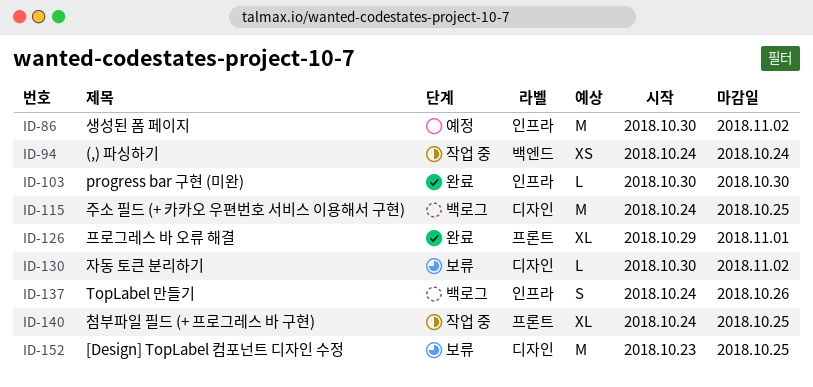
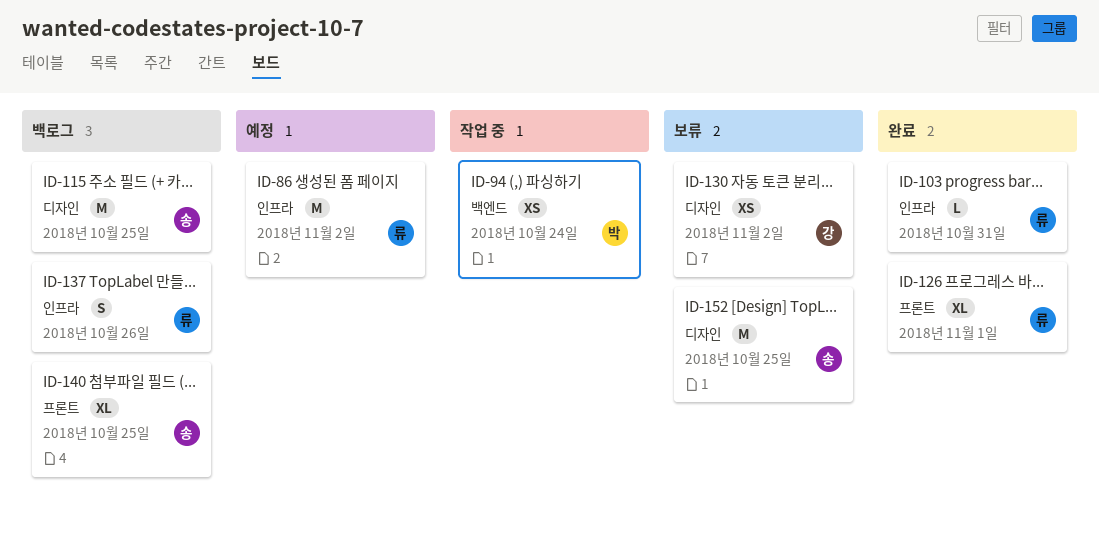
ID-103, due: Oct 30 -> Oct 31
ID-130, estimate: L -> XS
ID-140, status: 작업 중 -> 백로그

